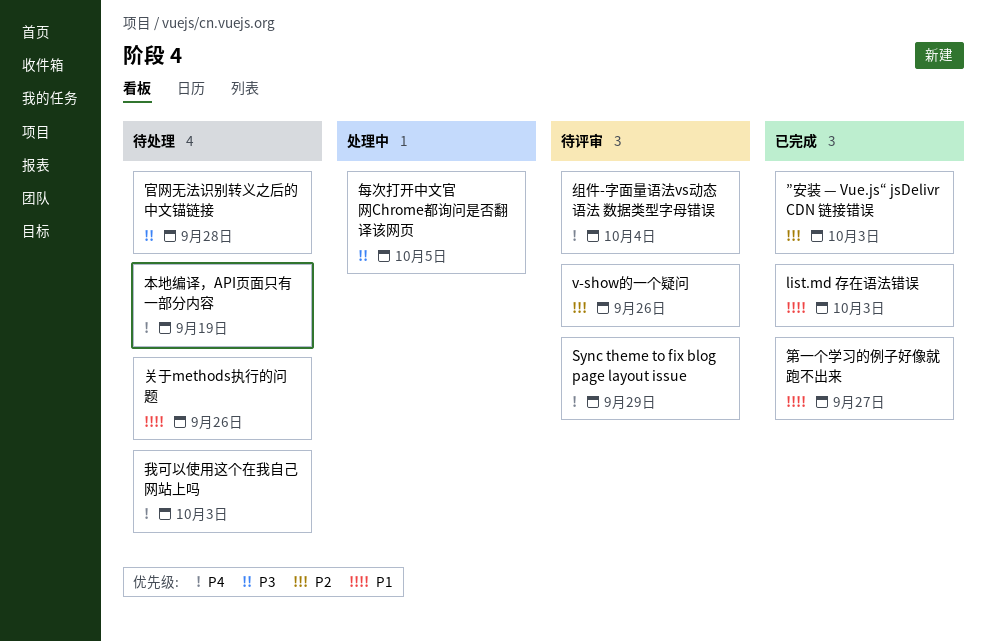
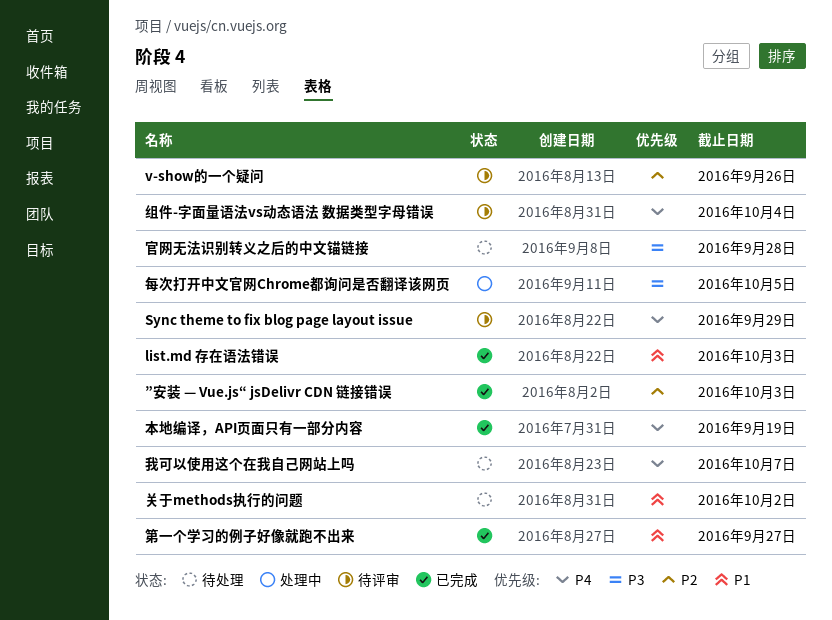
关于methods执行的问题, due: Sep 26 -> Oct 2
我可以使用这个在我自己网站上吗, due: Oct 3 -> Oct 7
本地编译，API页面只有一部分内容, status: 待处理 -> 已完成

